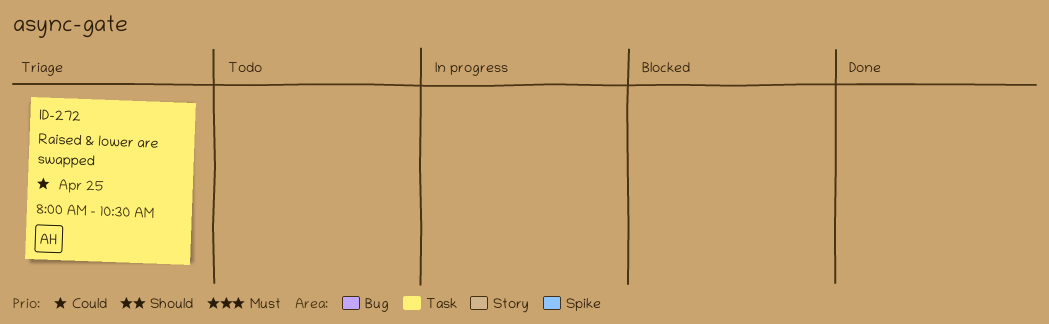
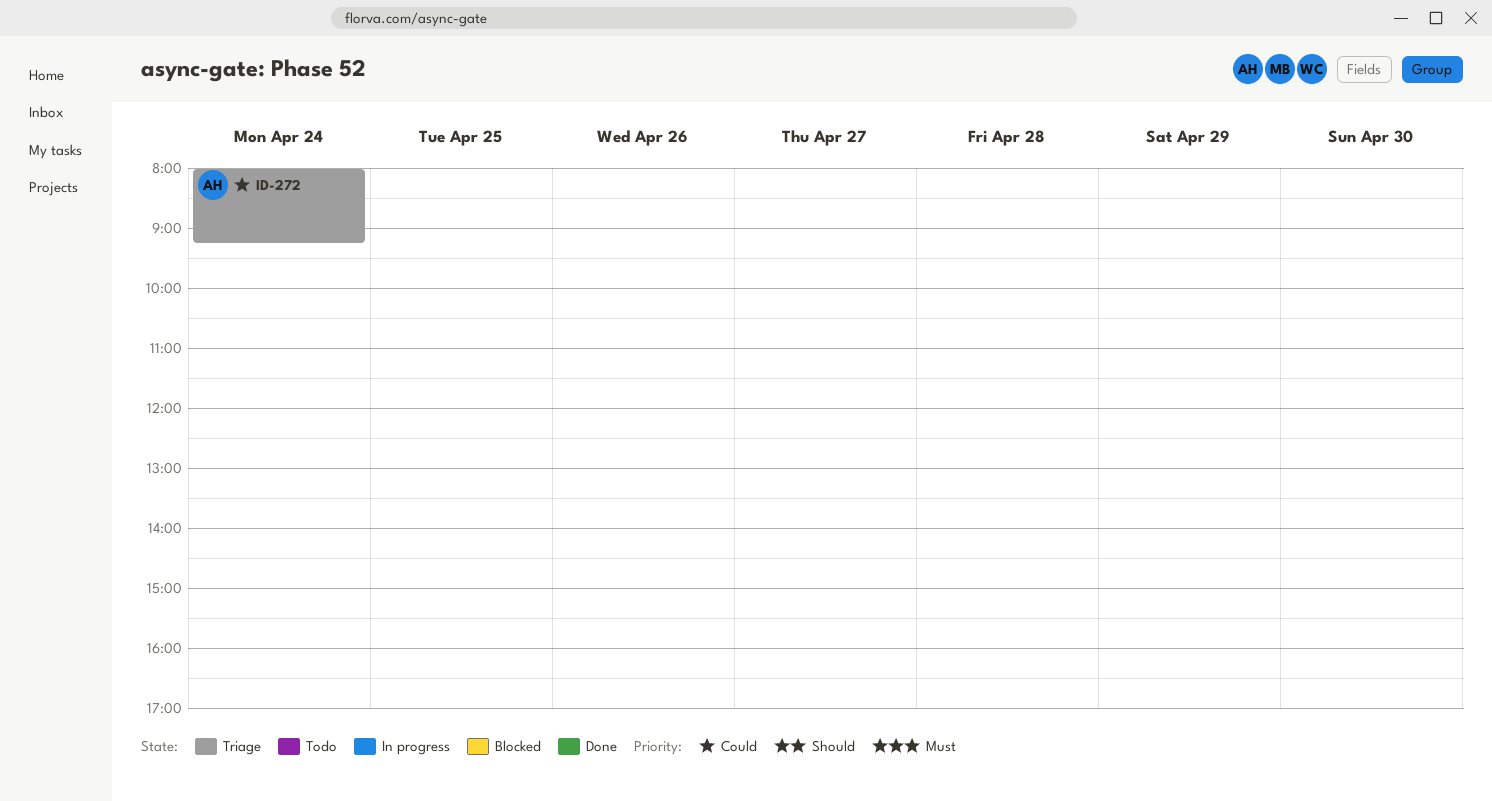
ID-272, day: Apr 25 -> Apr 24
ID-272, ends: 10:30 -> 09:15

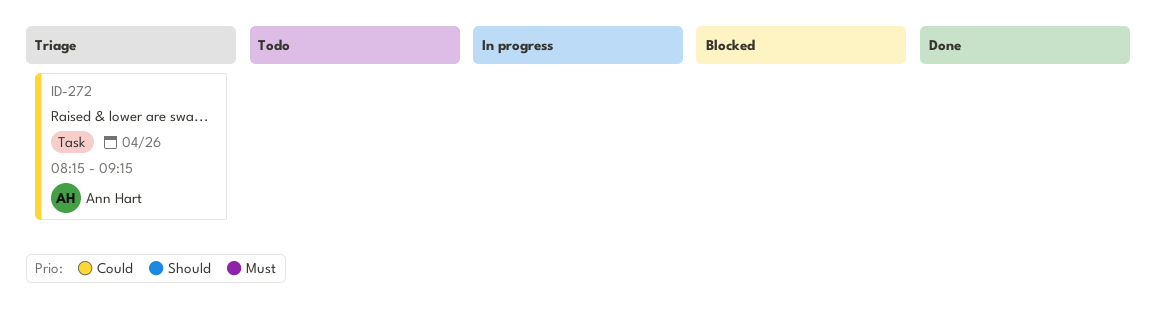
ID-272, day: Apr 24 -> Apr 26
ID-272, begins: 08:00 -> 08:15

